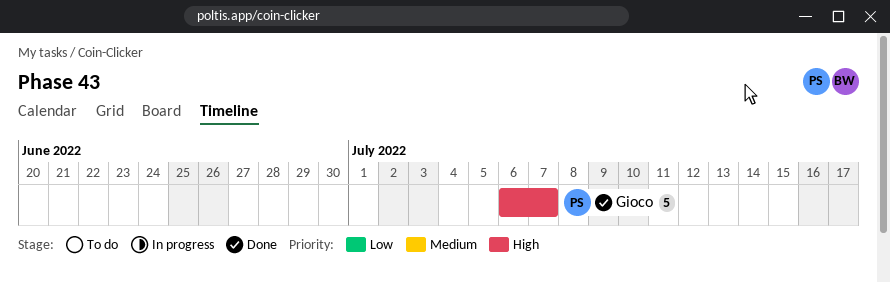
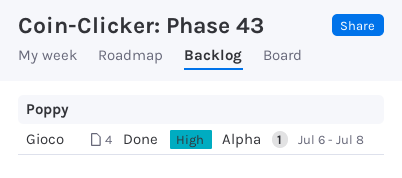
Gioco, estimate: 5 -> 1
Gioco, due: Jul 7 -> Jul 8

